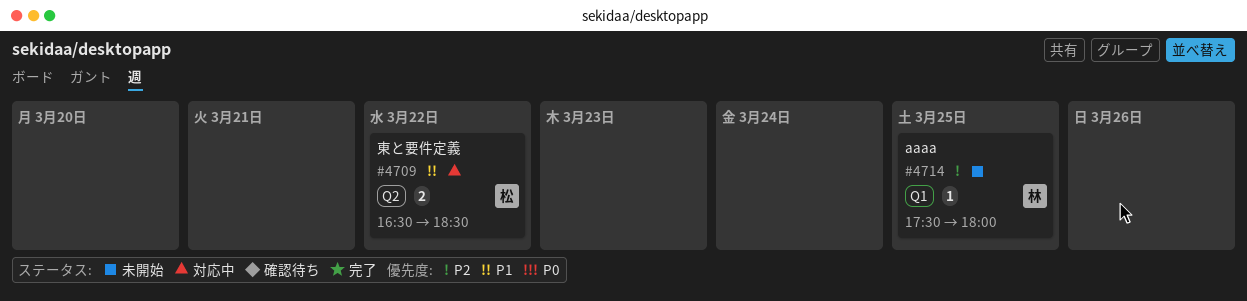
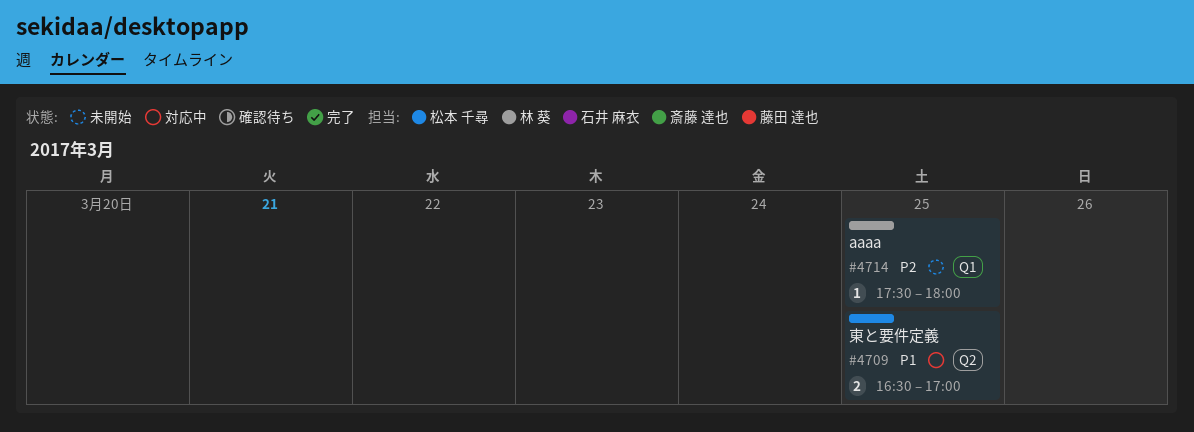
#4709, day: Mar 22 -> Mar 25
#4709, ends: 18:30 -> 17:00

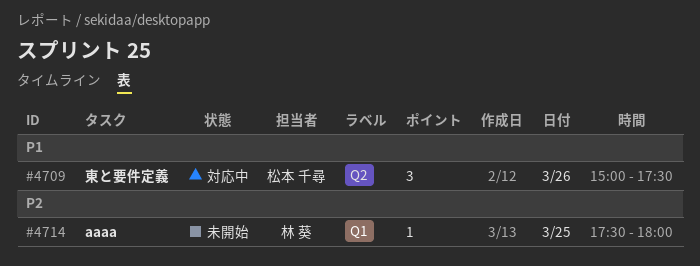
#4709, estimate: 2 -> 3
#4709, day: Mar 25 -> Mar 26
#4709, begins: 16:30 -> 15:00
#4709, ends: 17:00 -> 17:30

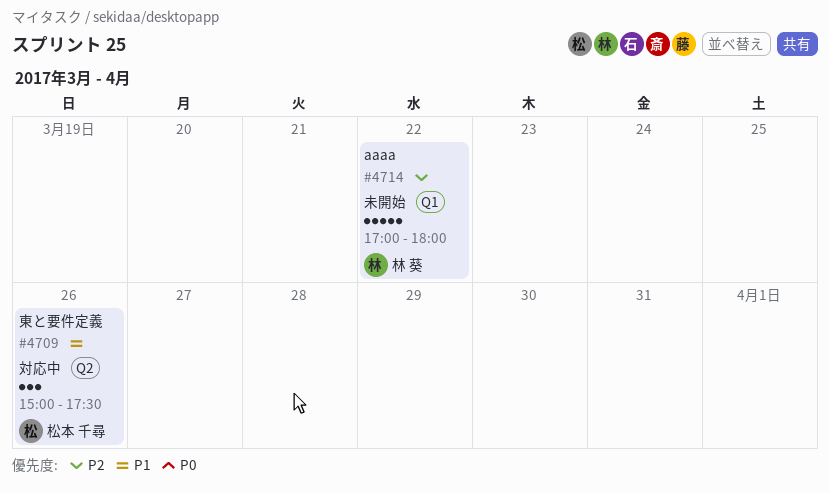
#4714, estimate: 1 -> 5
#4714, day: Mar 25 -> Mar 22
#4714, begins: 17:30 -> 17:00

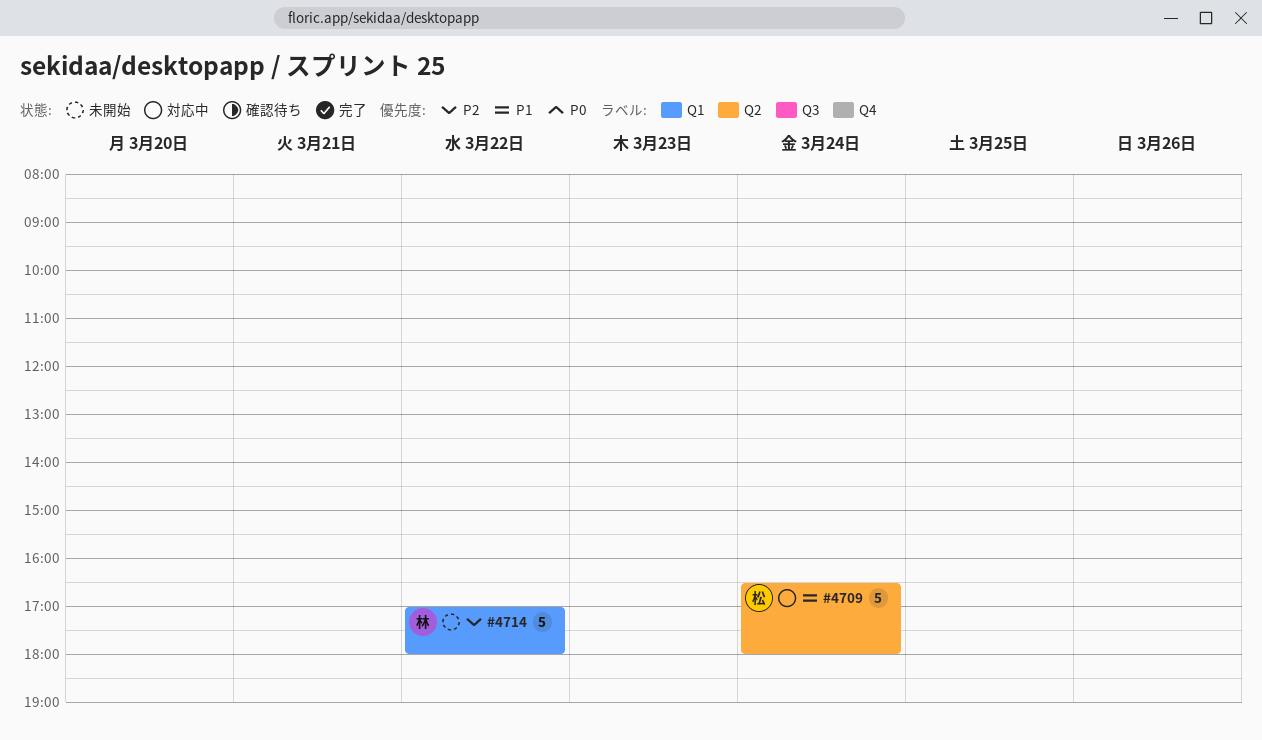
#4709, estimate: 3 -> 5
#4709, day: Mar 26 -> Mar 24
#4709, begins: 15:00 -> 16:30
#4709, ends: 17:30 -> 18:00

